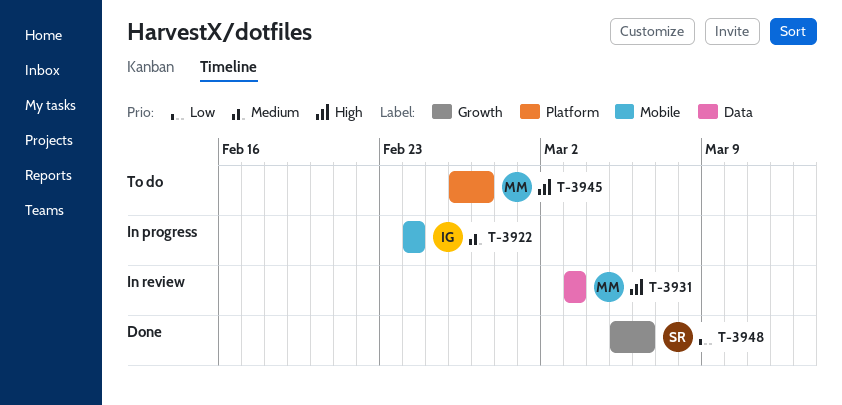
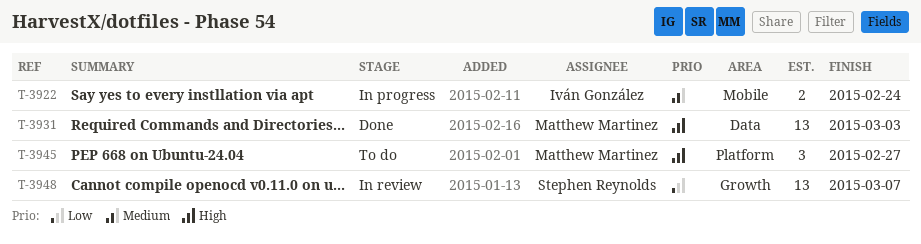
T-3931, status: In review -> Done
T-3948, status: Done -> In review
T-3948, due: Mar 6 -> Mar 7

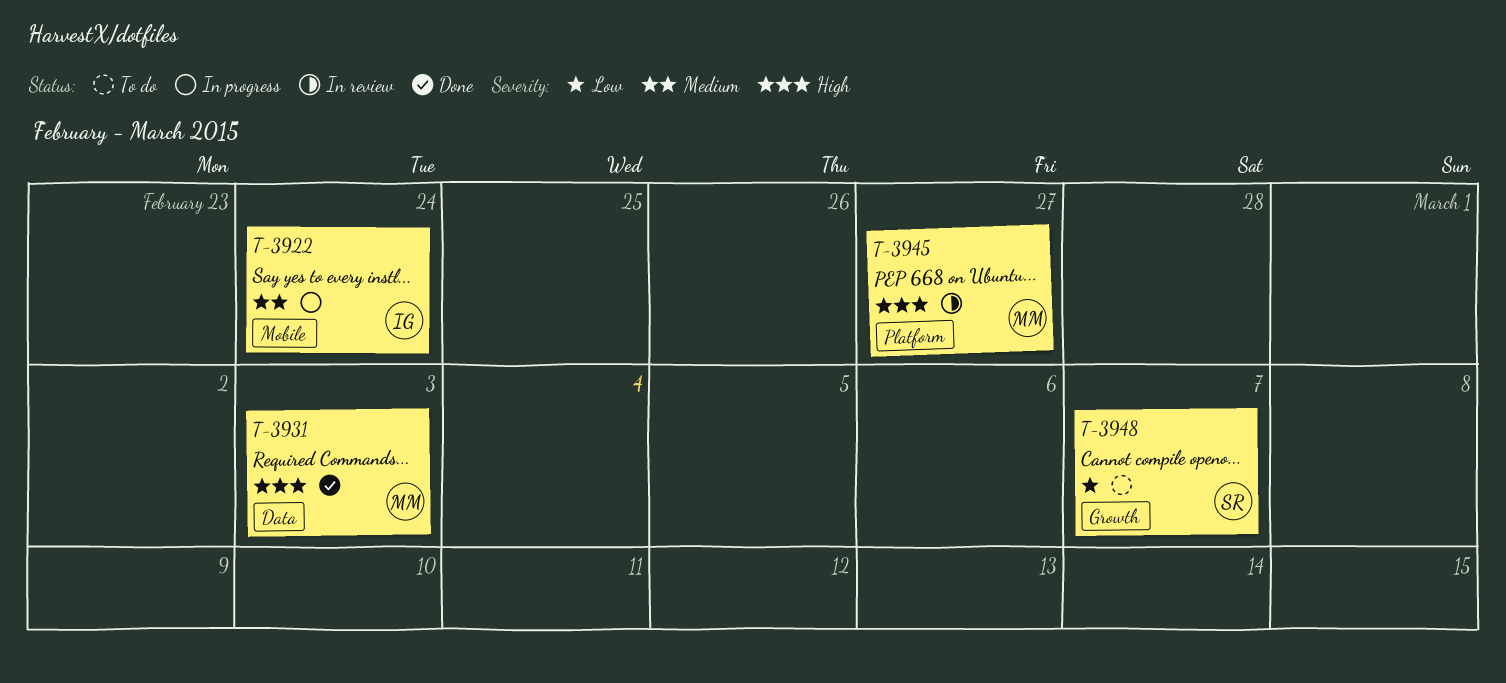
T-3945, status: To do -> In review
T-3948, status: In review -> To do

